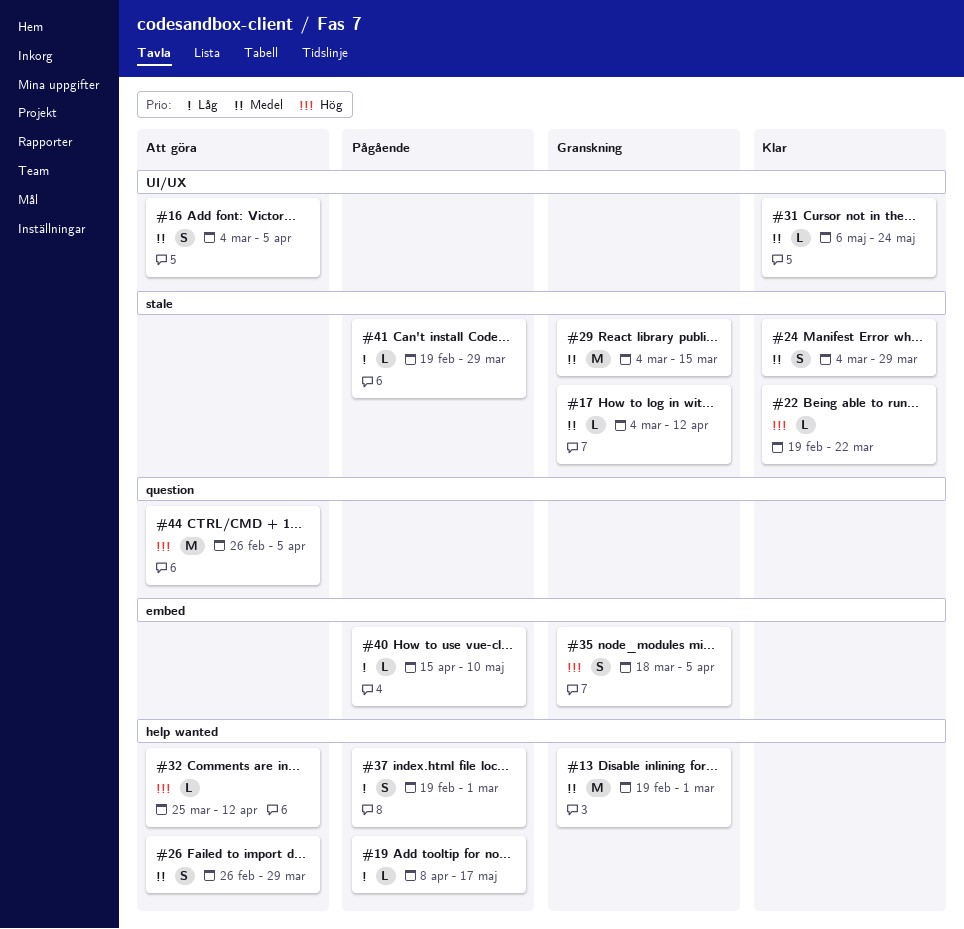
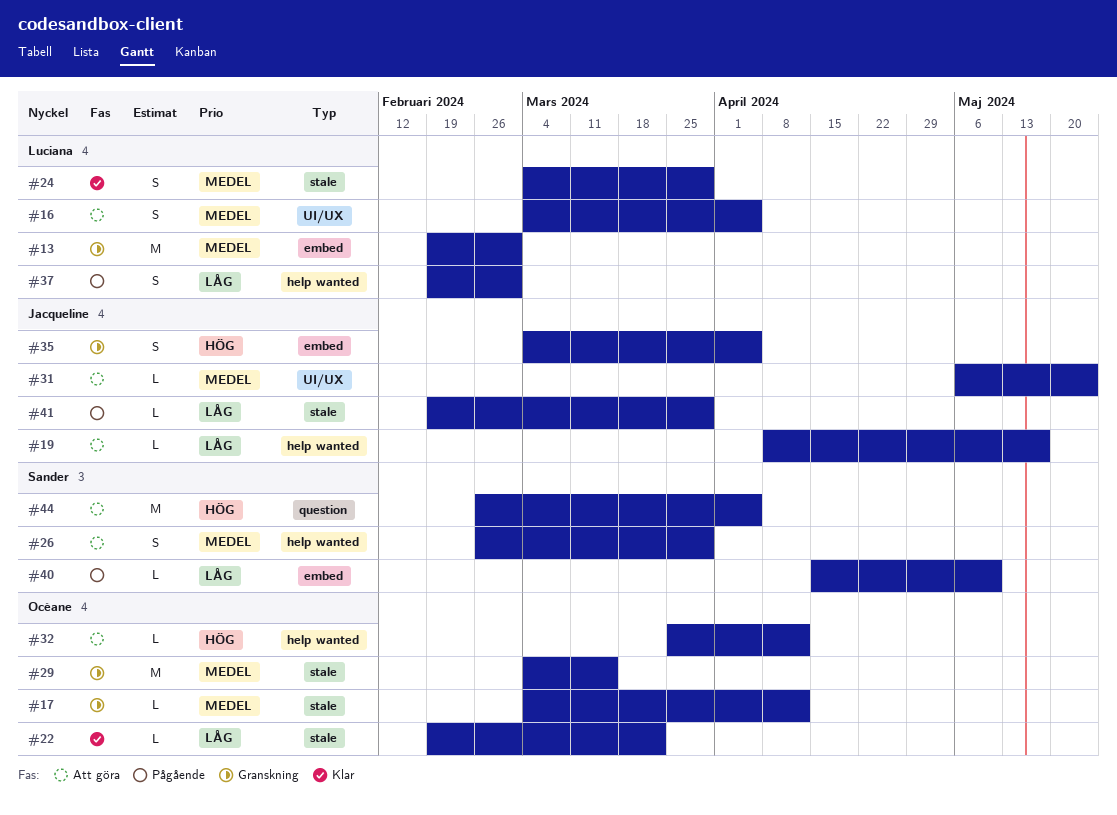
#13, label: help wanted -> embed
#19, status: Pågående -> Att göra
#22, priority: Hög -> Låg
#31, status: Klar -> Att göra
#35, start: Mar 18 -> Mar 4

